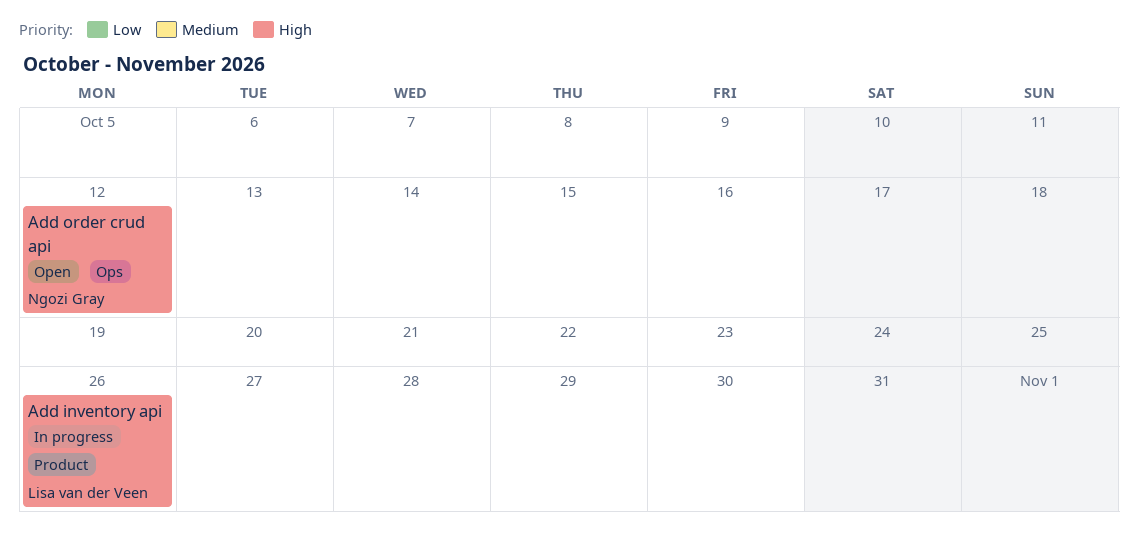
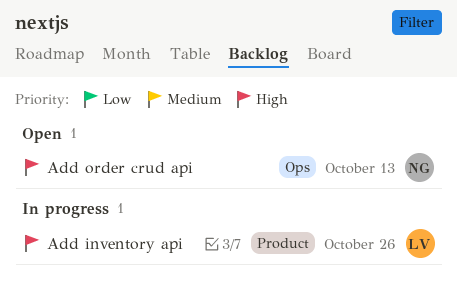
Add order crud api, due: Oct 12 -> Oct 13

